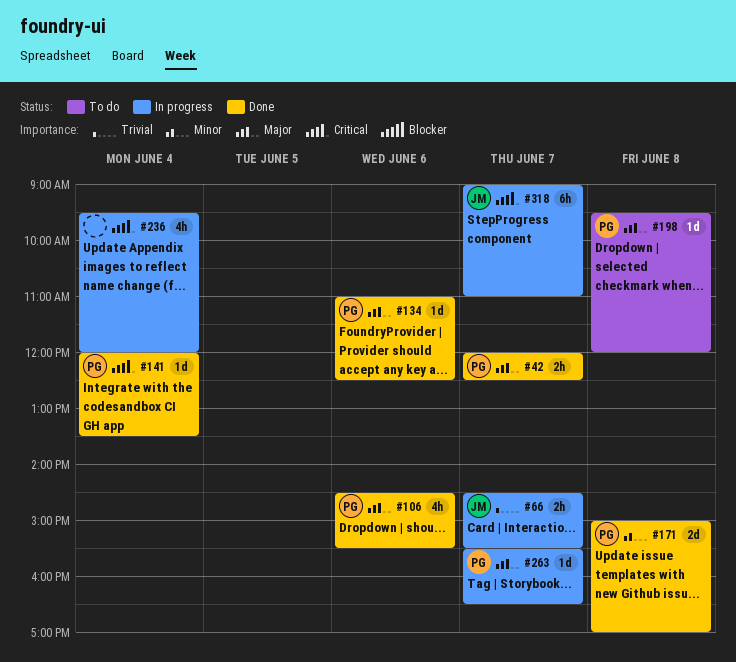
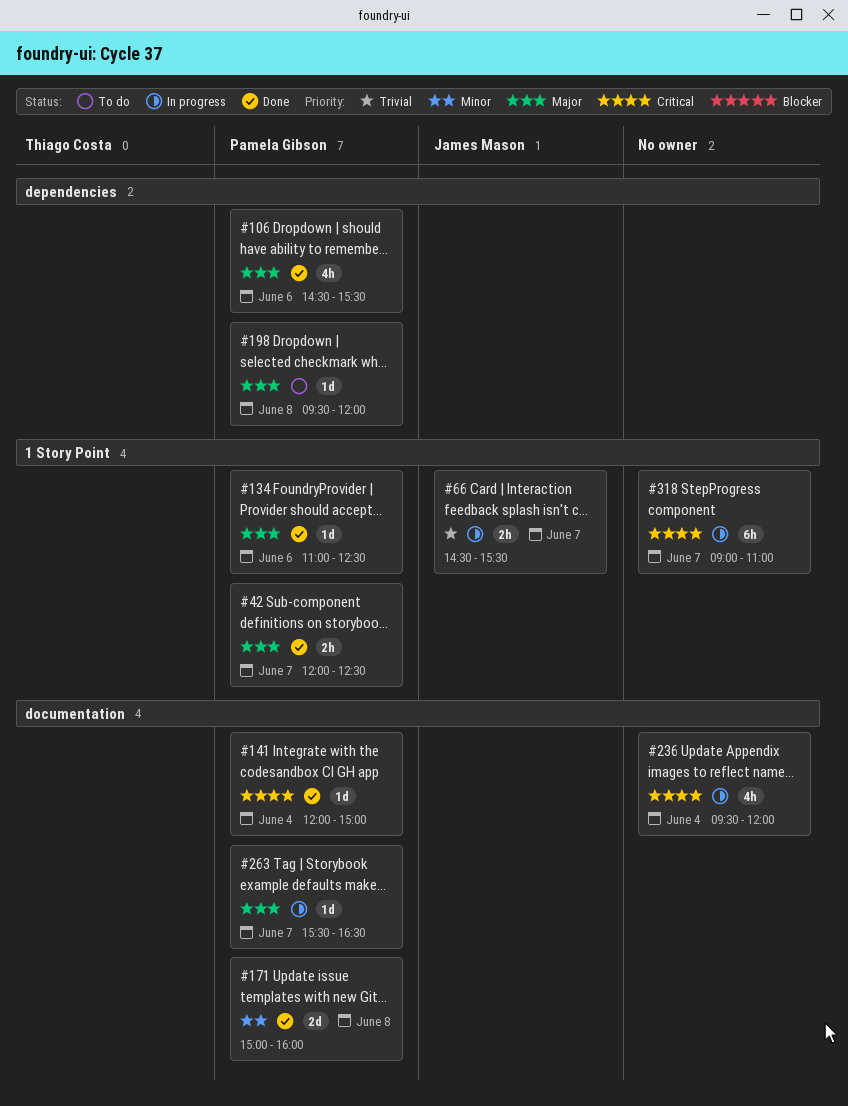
#141, ends: 13:30 -> 15:00
#171, ends: 17:00 -> 16:00
#318, owner: James Mason -> none

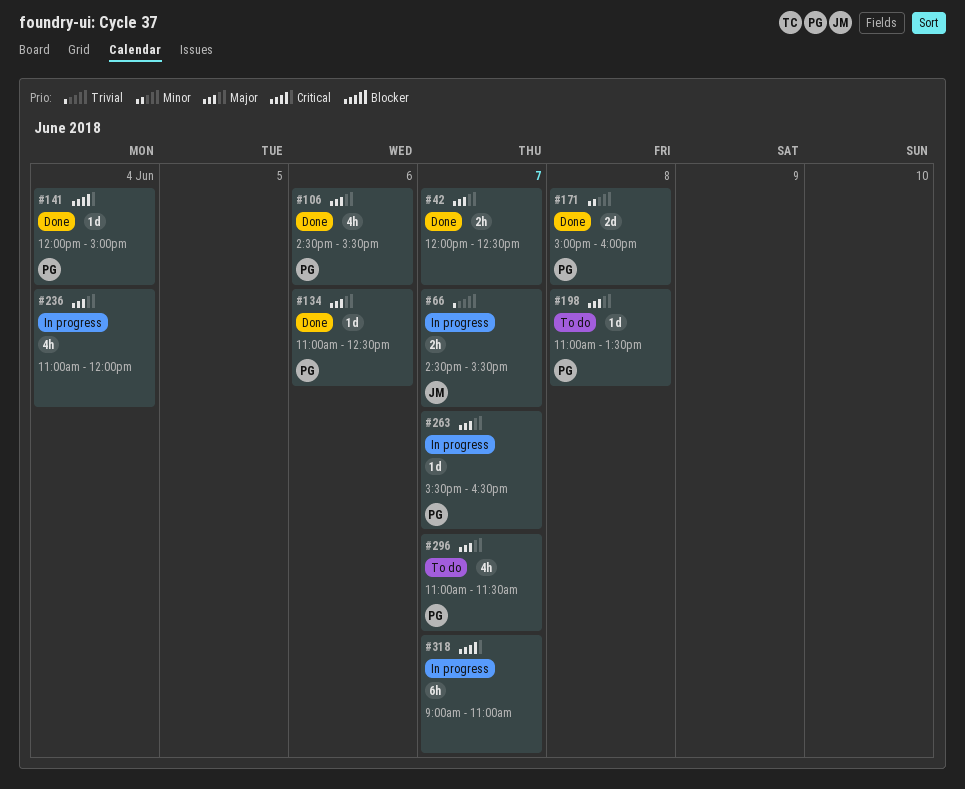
#42, owner: Pamela Gibson -> none
#198, begins: 09:30 -> 11:00
#198, ends: 12:00 -> 13:30
#236, priority: Critical -> Major
#236, begins: 09:30 -> 11:00
#296: none -> present

